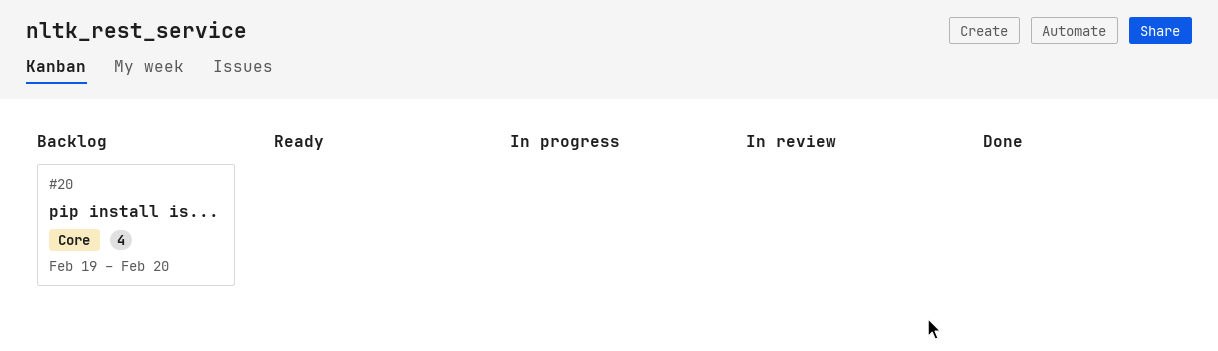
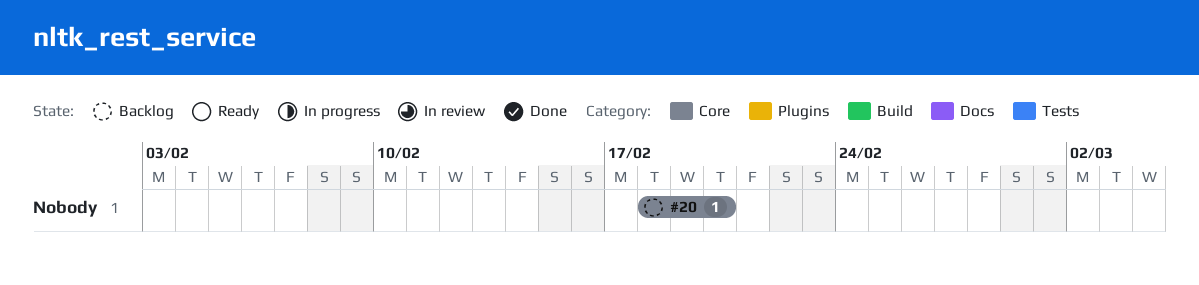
#20, estimate: 4 -> 1
#20, start: Feb 19 -> Feb 18

